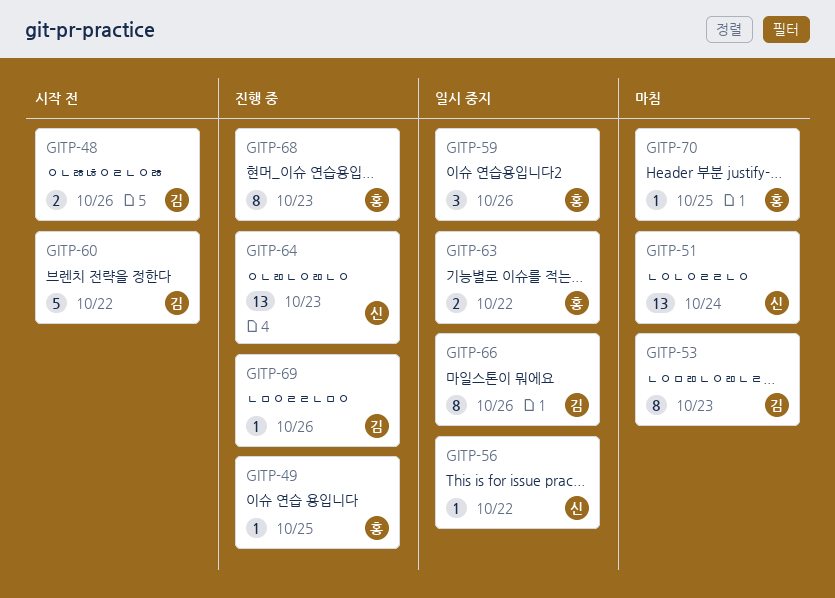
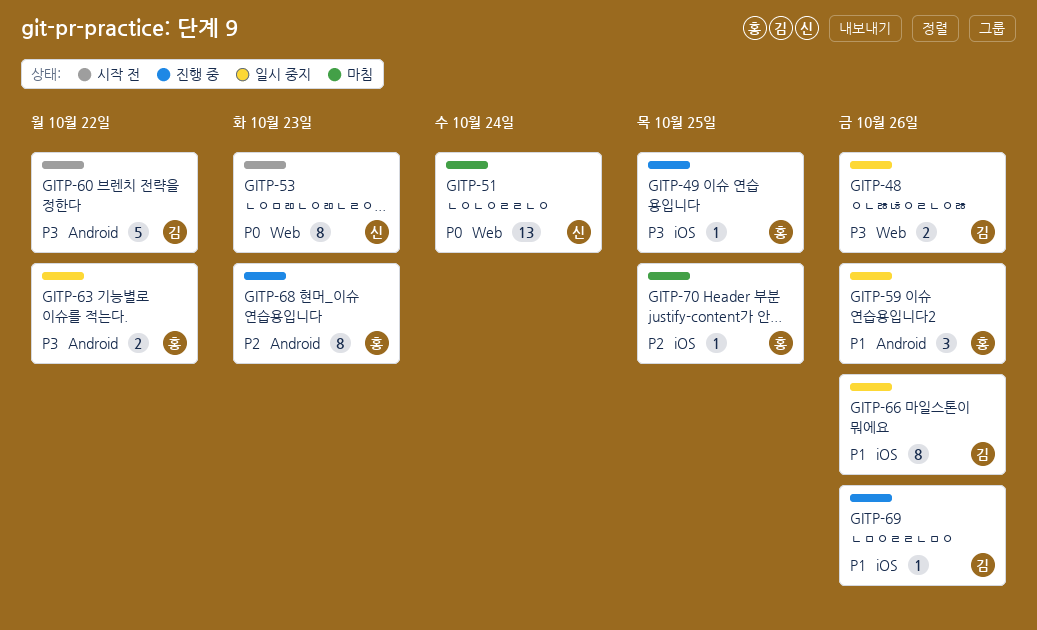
GITP-48, status: 시작 전 -> 일시 중지
GITP-53, status: 마침 -> 시작 전
GITP-53, owner: 김 -> 신
GITP-56: present -> none
GITP-64: present -> none

